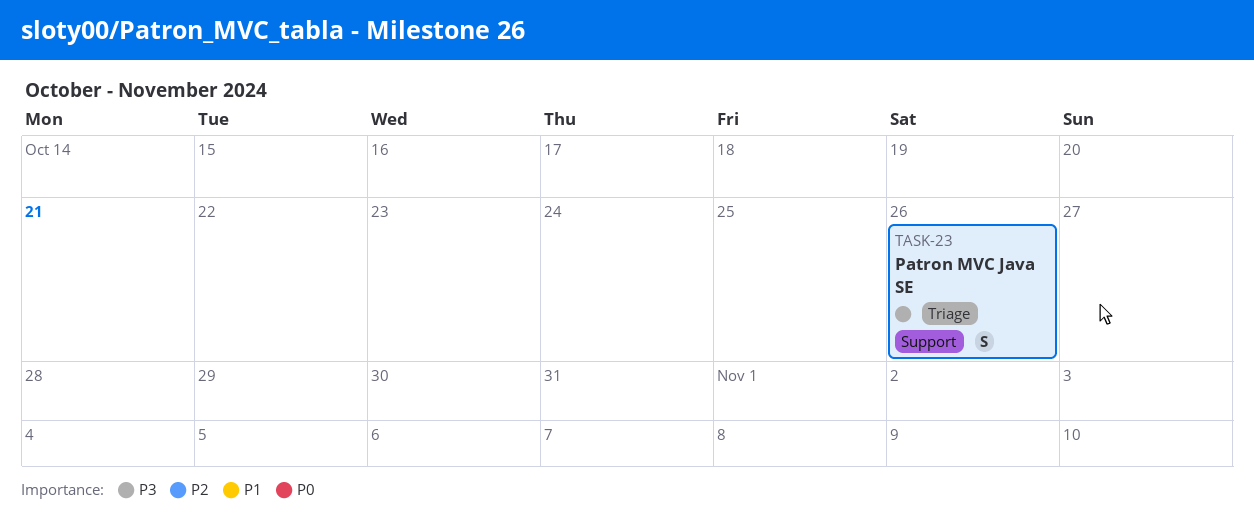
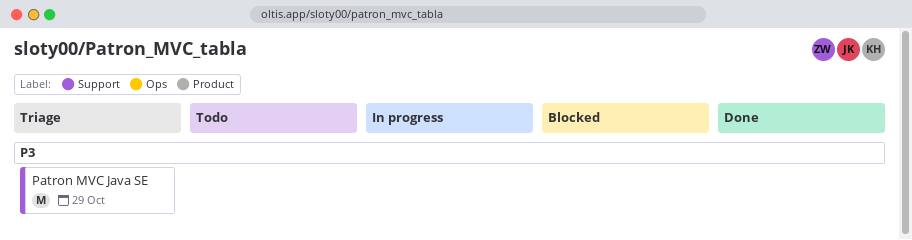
Patron MVC Java SE, estimate: S -> M
Patron MVC Java SE, due: Oct 26 -> Oct 29

